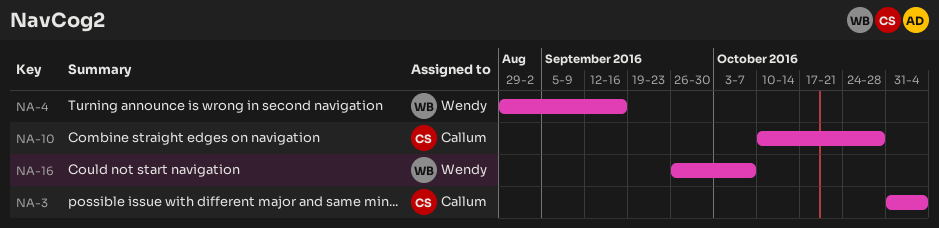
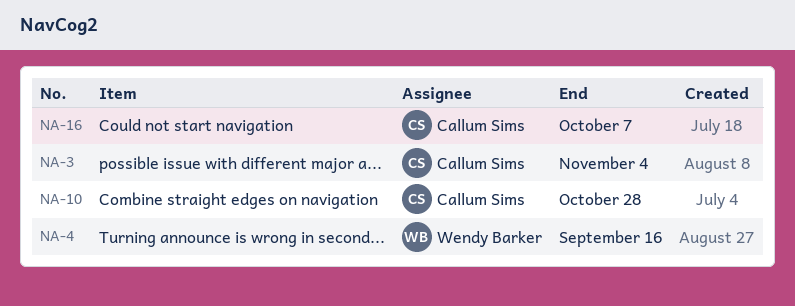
NA-16, owner: Wendy Barker -> Callum Sims

